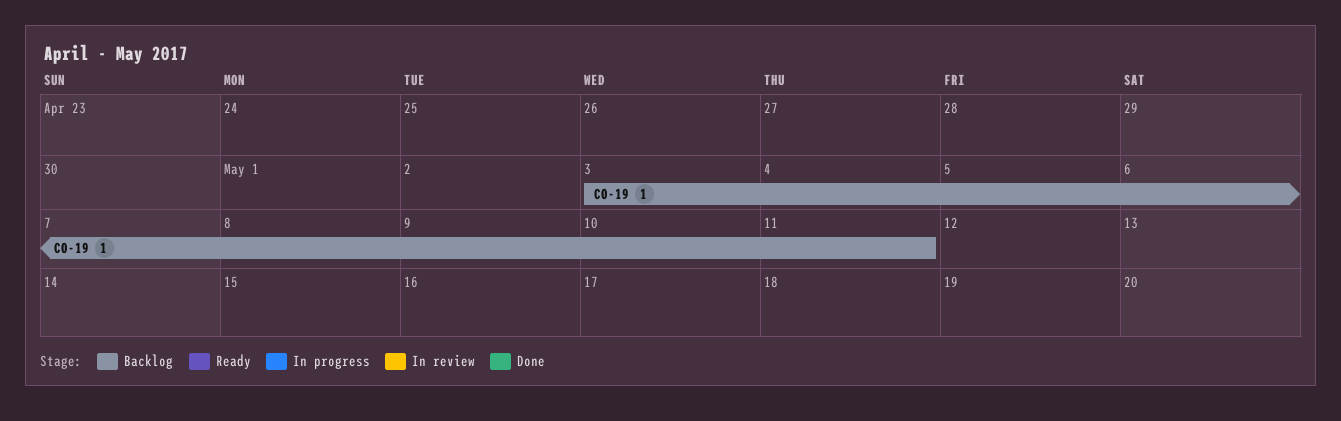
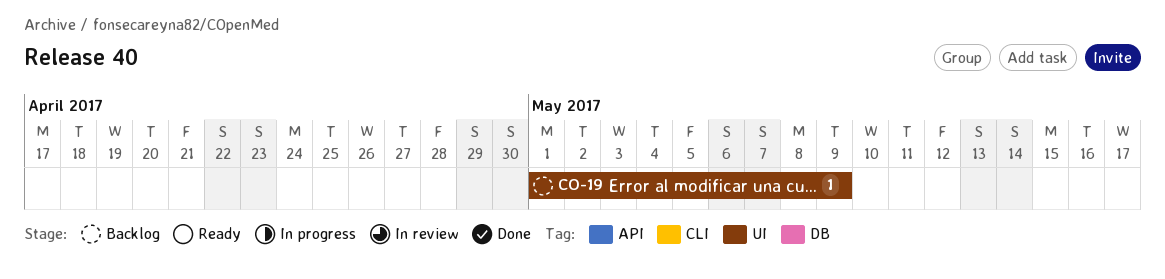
CO-19, start: May 3 -> May 1
CO-19, due: May 11 -> May 9

